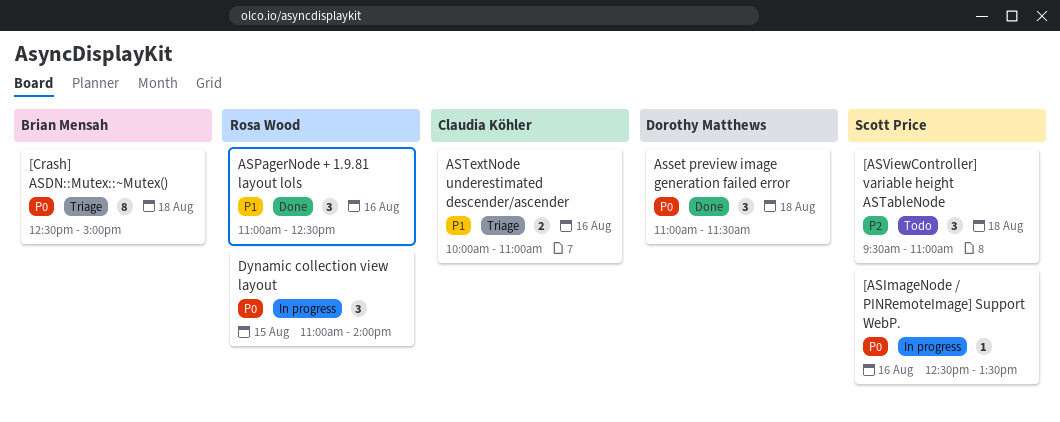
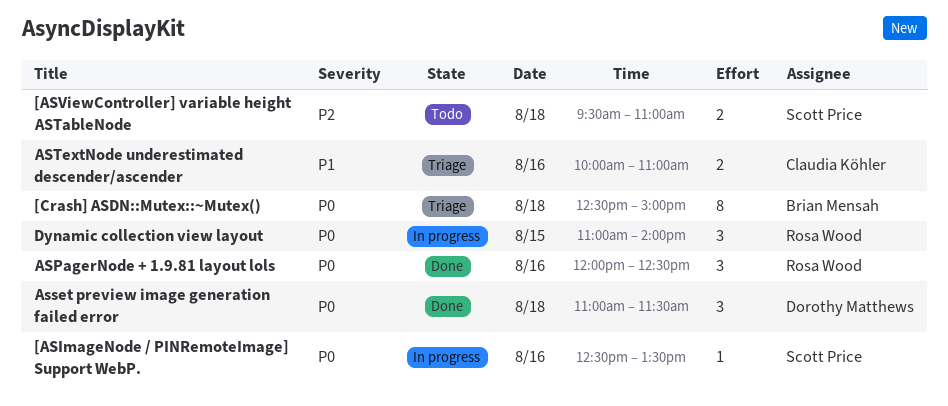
[ASViewController] variable height ASTableNode, estimate: 3 -> 2
ASPagerNode + 1.9.81 layout lols, priority: P1 -> P0
ASPagerNode + 1.9.81 layout lols, begins: 11:00 -> 12:00

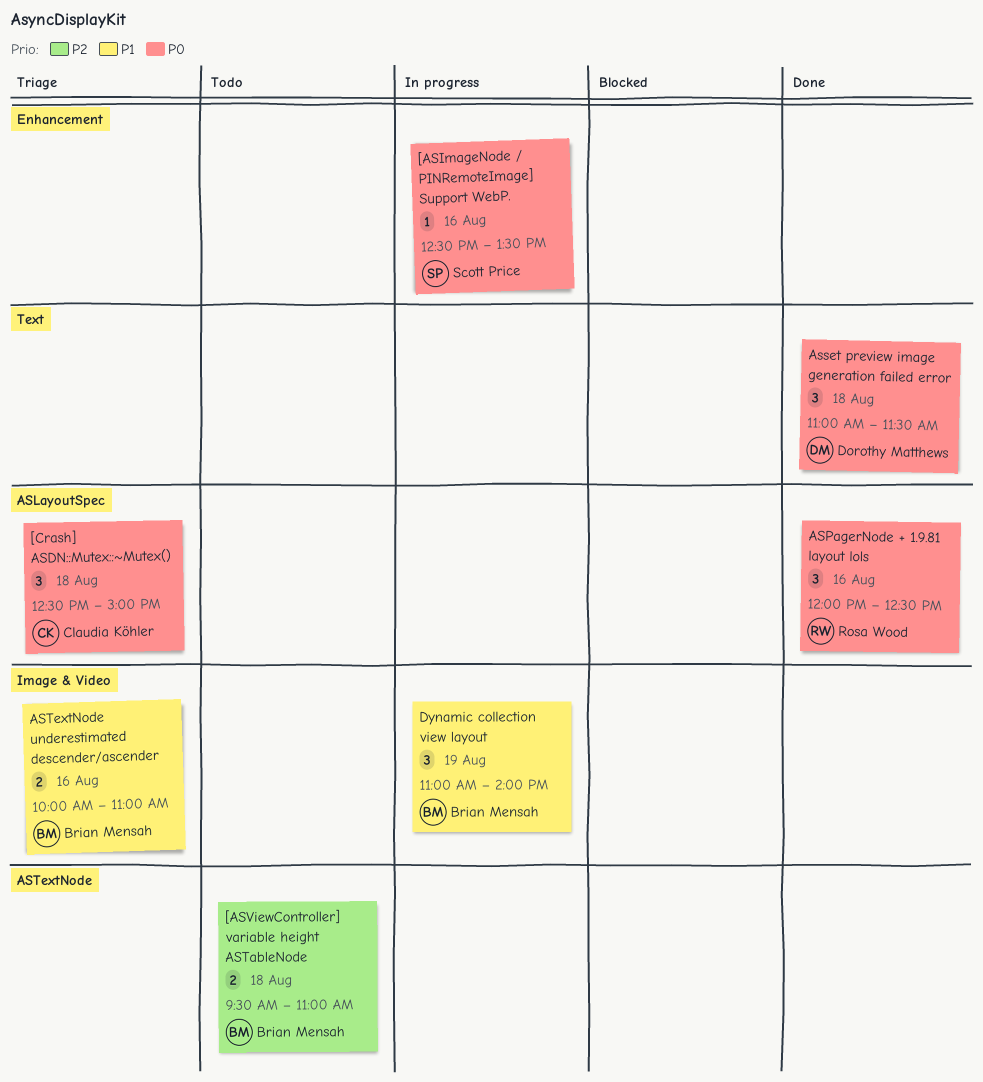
[ASViewController] variable height ASTableNode, owner: Scott Price -> Brian Mensah
[Crash] ASDN::Mutex::~Mutex(), owner: Brian Mensah -> Claudia Köhler
[Crash] ASDN::Mutex::~Mutex(), estimate: 8 -> 3
ASTextNode underestimated descender/ascender, owner: Claudia Köhler -> Brian Mensah
Dynamic collection view layout, owner: Rosa Wood -> Brian Mensah
Dynamic collection view layout, priority: P0 -> P1
Dynamic collection view layout, day: Aug 15 -> Aug 19

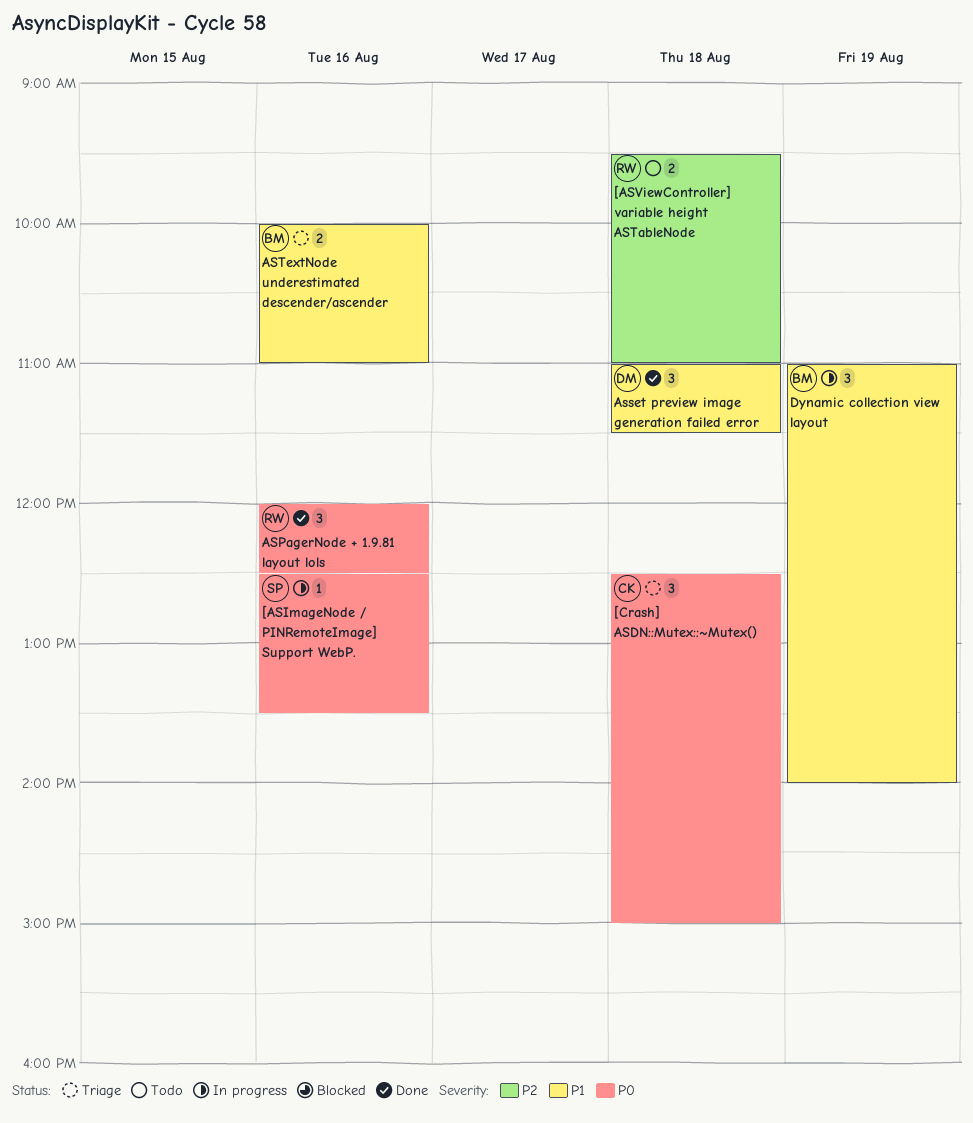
[ASViewController] variable height ASTableNode, owner: Brian Mensah -> Rosa Wood
Asset preview image generation failed error, priority: P0 -> P1

